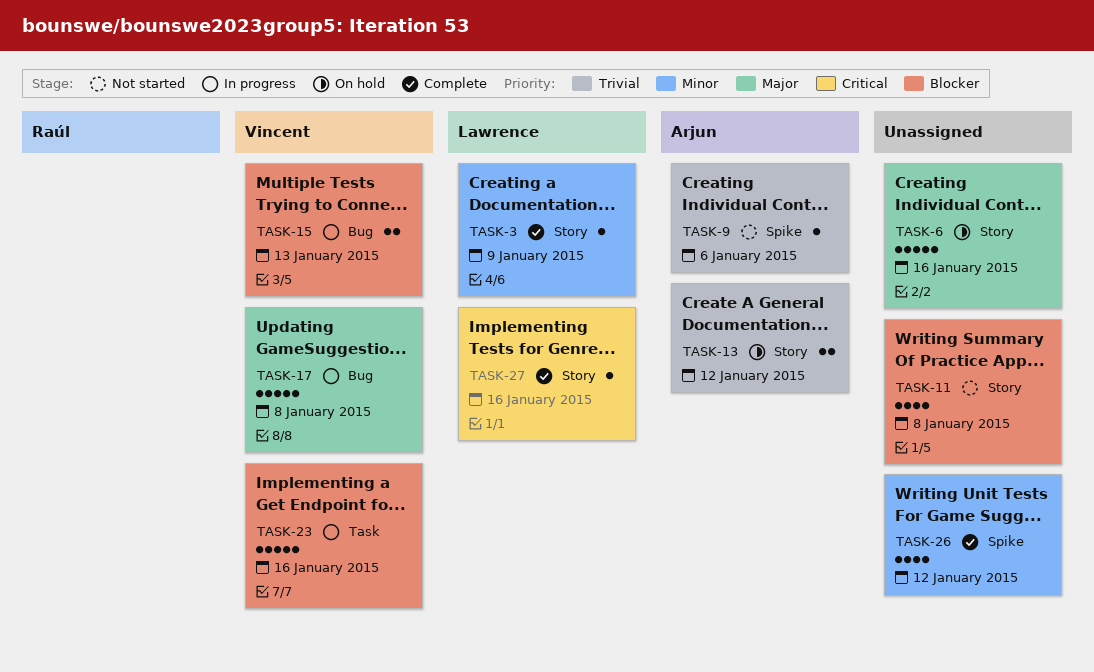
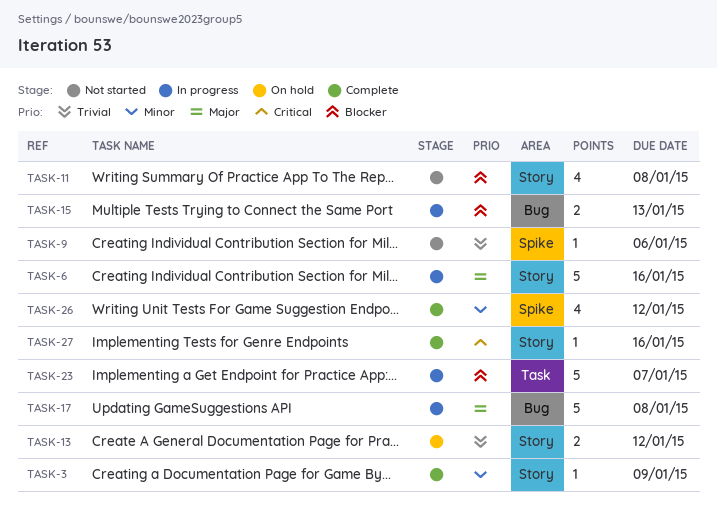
TASK-6, status: On hold -> In progress
TASK-23, due: Jan 16 -> Jan 7

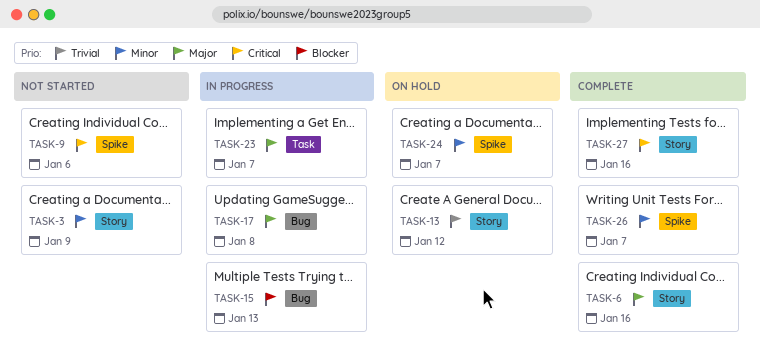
TASK-3, status: Complete -> Not started
TASK-6, status: In progress -> Complete
TASK-9, priority: Trivial -> Critical
TASK-11: present -> none
TASK-23, priority: Blocker -> Major
TASK-24: none -> present
TASK-26, due: Jan 12 -> Jan 7

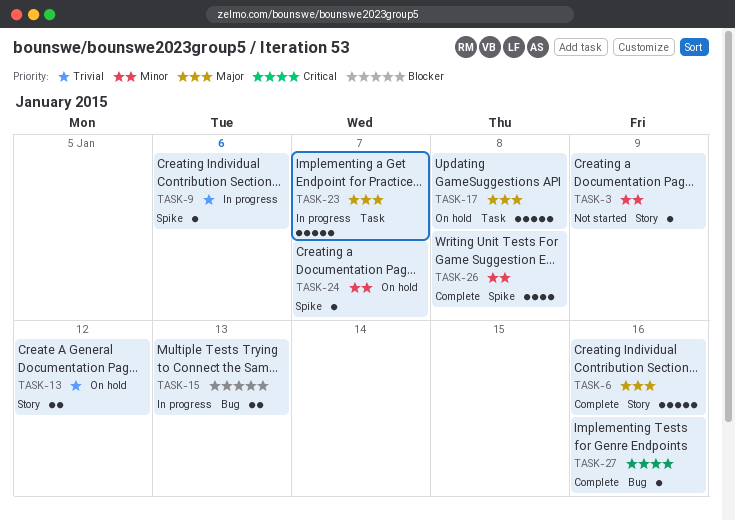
TASK-9, status: Not started -> In progress
TASK-9, priority: Critical -> Trivial
TASK-17, status: In progress -> On hold
TASK-17, label: Bug -> Task
TASK-26, due: Jan 7 -> Jan 8
TASK-27, label: Story -> Bug

